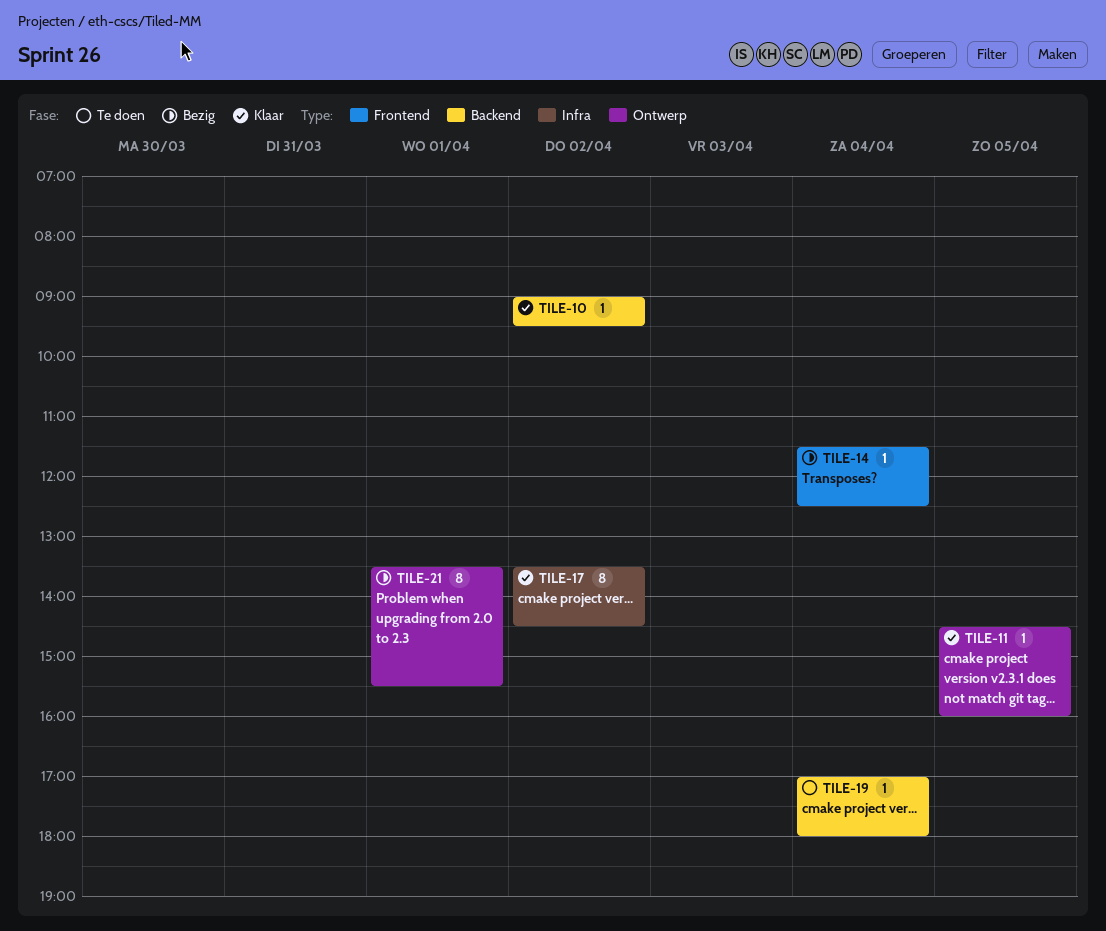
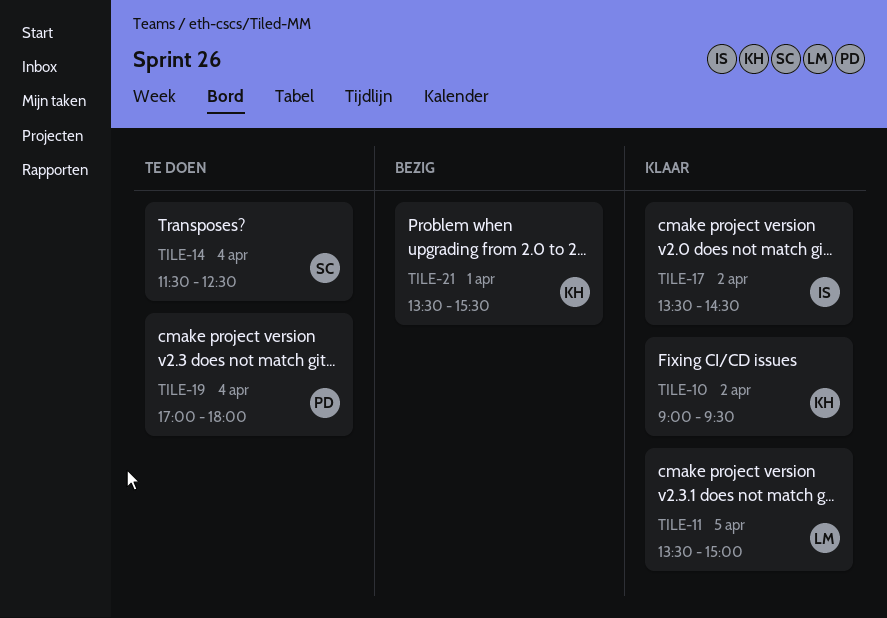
TILE-11, begins: 14:30 -> 13:30
TILE-11, ends: 16:00 -> 15:00
TILE-14, status: Bezig -> Te doen

